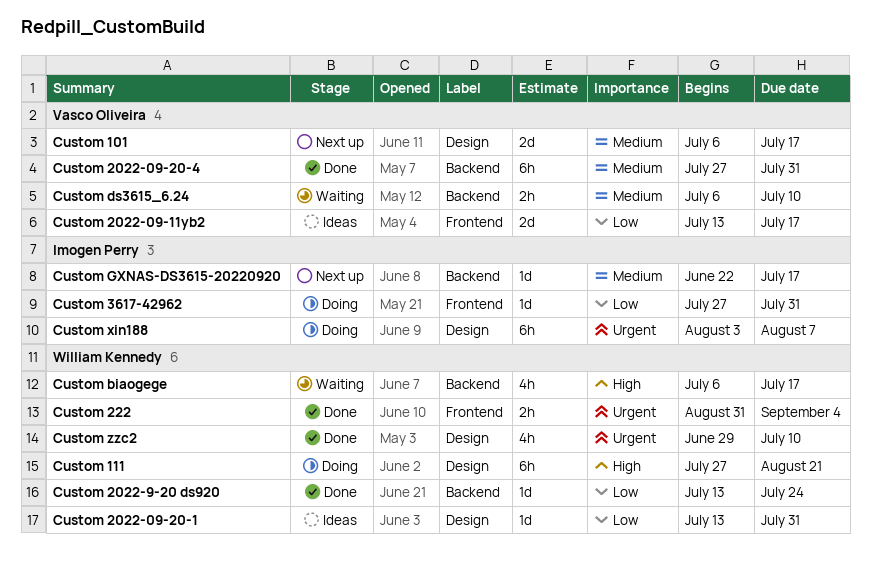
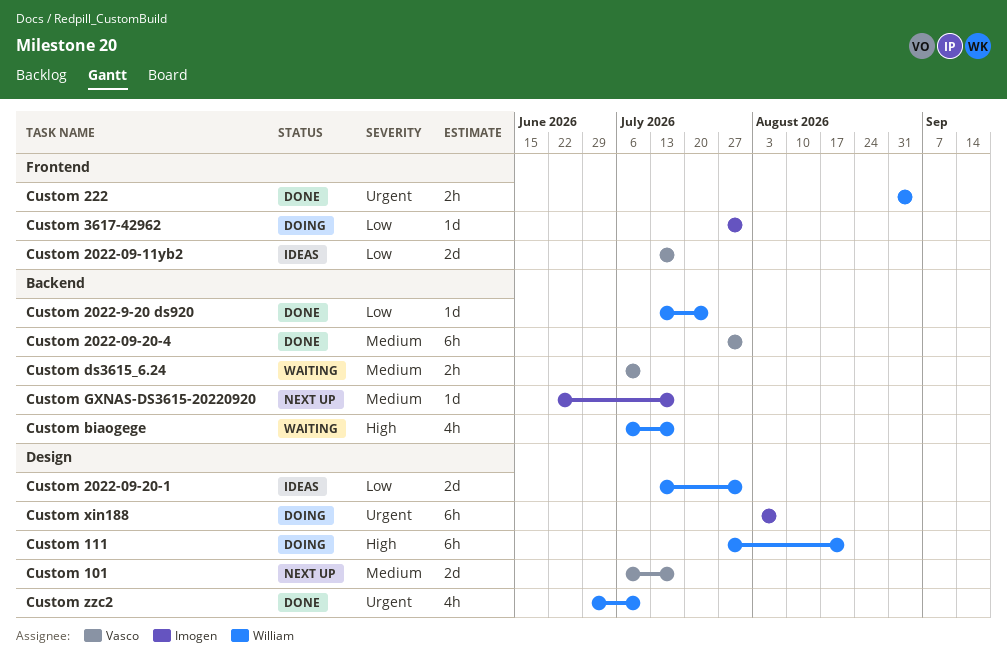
Custom 2022-09-20-1, estimate: 1d -> 2d

